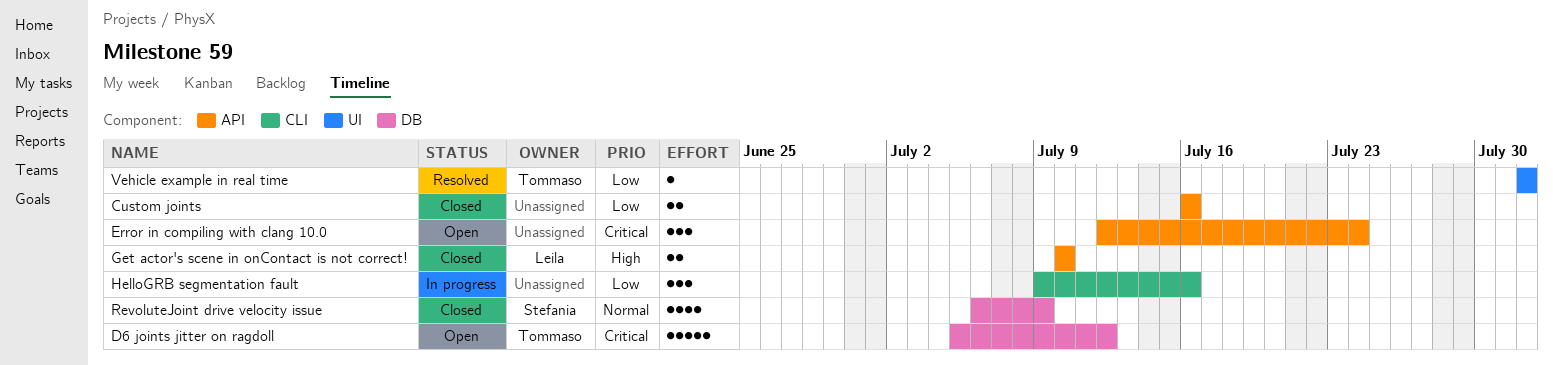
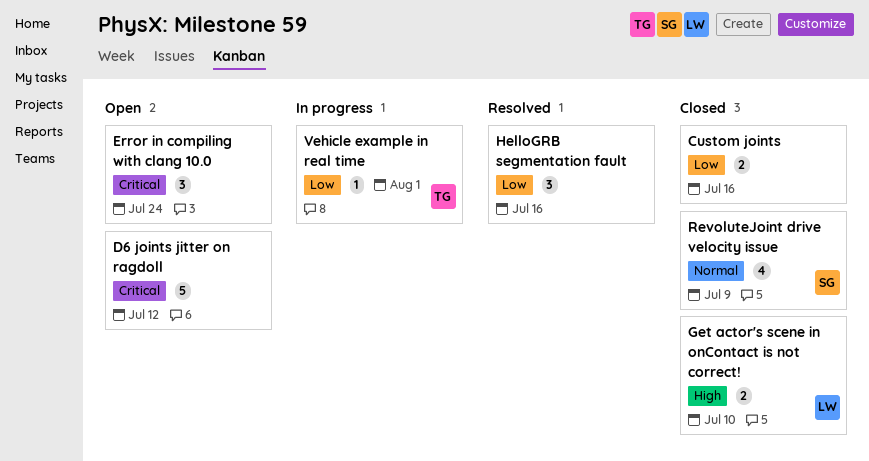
D6 joints jitter on ragdoll, owner: Tommaso -> none
HelloGRB segmentation fault, status: In progress -> Resolved
Vehicle example in real time, status: Resolved -> In progress

